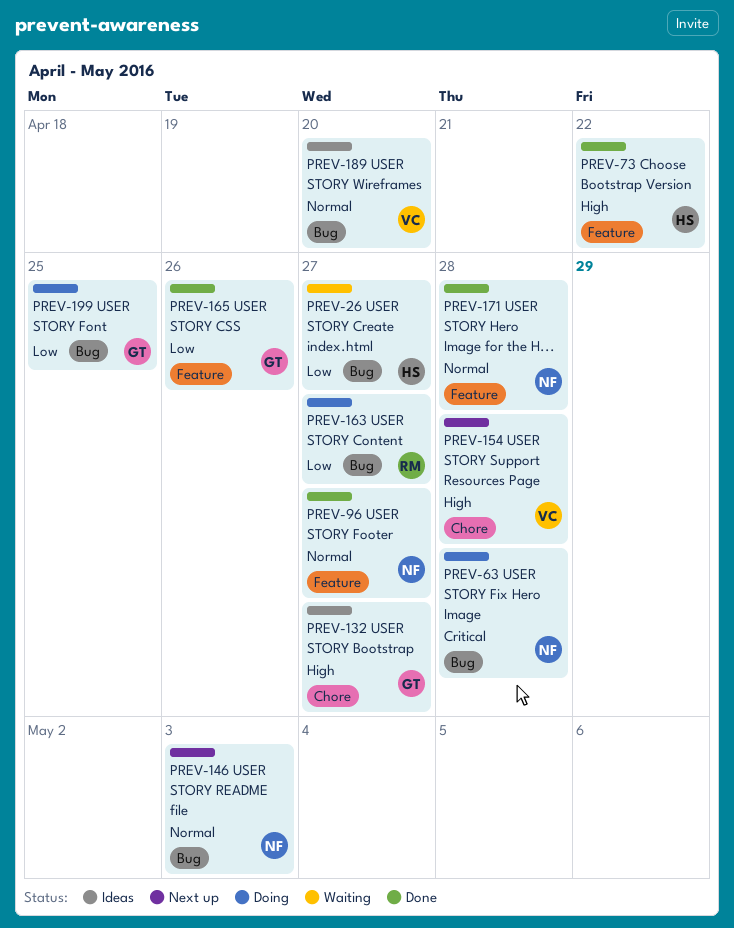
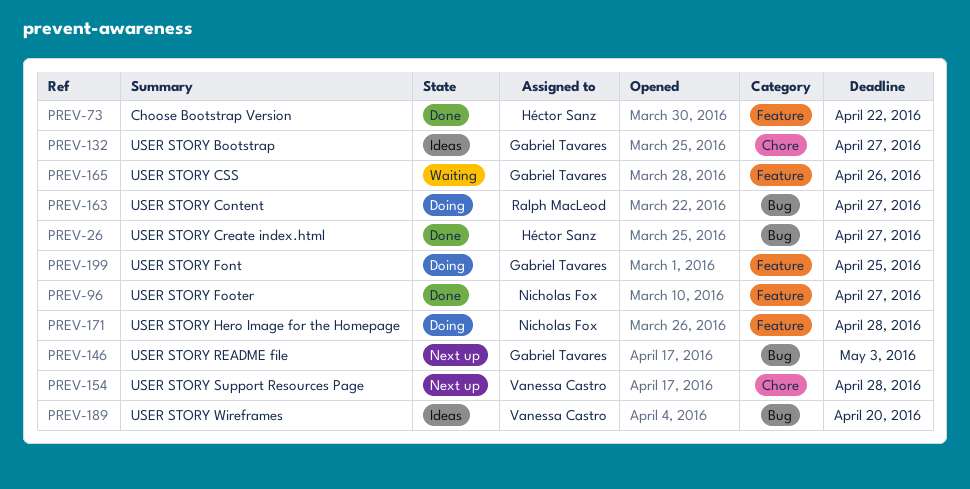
PREV-26, status: Waiting -> Done
PREV-63: present -> none
PREV-146, owner: Nicholas Fox -> Gabriel Tavares
PREV-165, status: Done -> Waiting
PREV-171, status: Done -> Doing
PREV-199, label: Bug -> Feature

